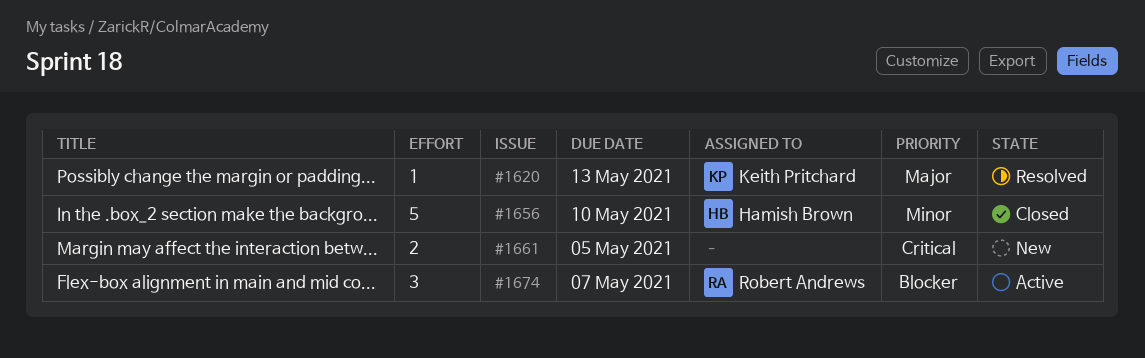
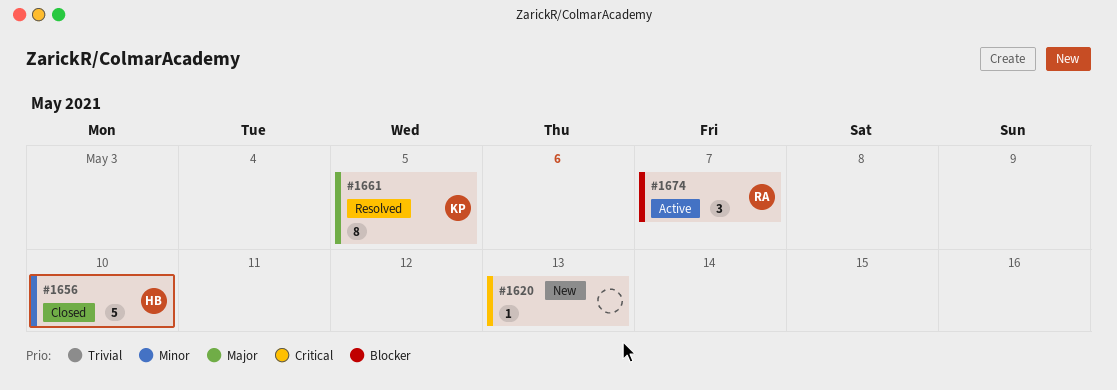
#1620, status: Resolved -> New
#1620, owner: Keith Pritchard -> none
#1620, priority: Major -> Critical
#1661, status: New -> Resolved
#1661, owner: none -> Keith Pritchard
#1661, priority: Critical -> Major
#1661, estimate: 2 -> 8

